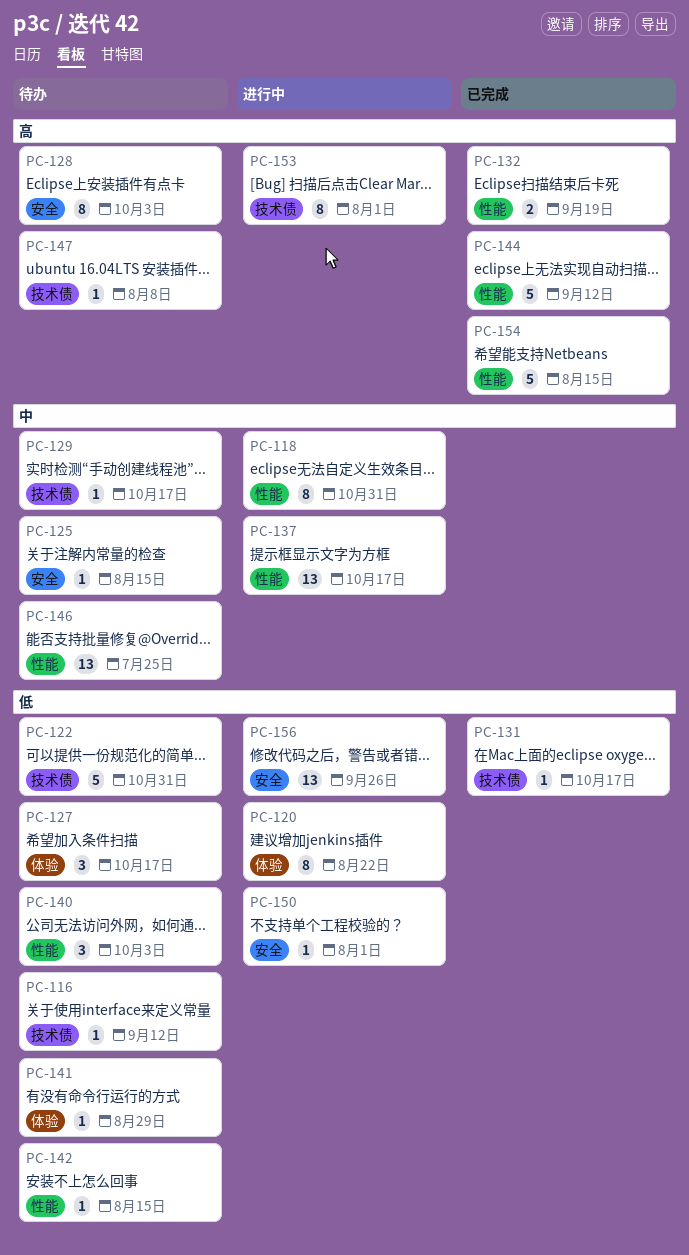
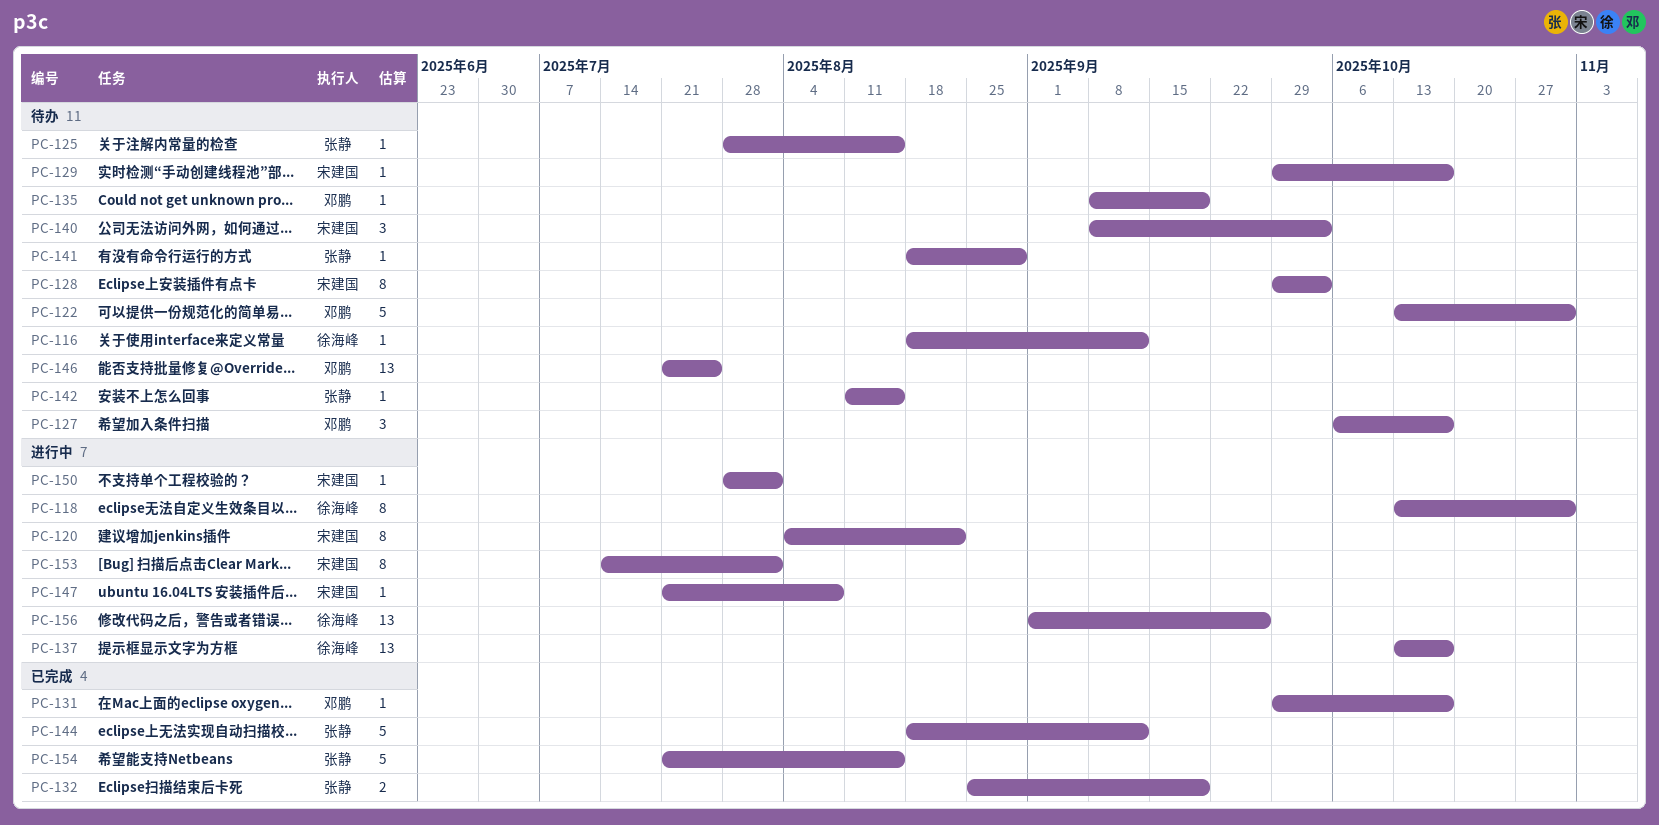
PC-135: none -> present
PC-147, status: 待办 -> 进行中

